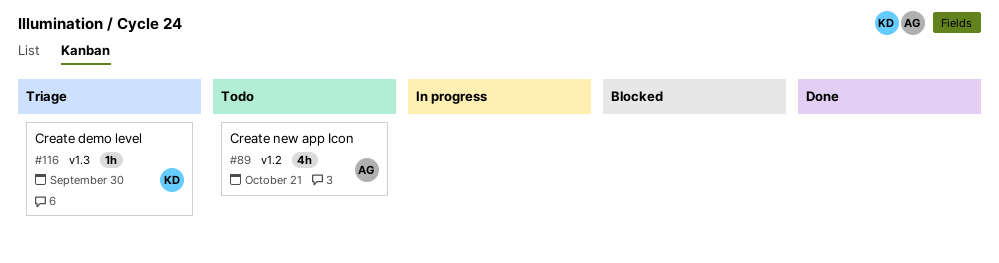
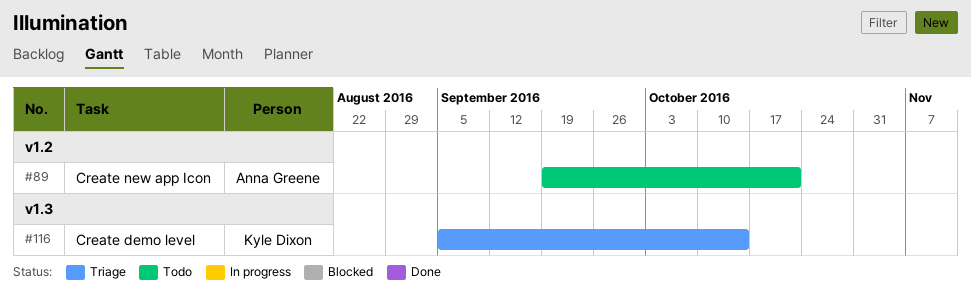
#116, due: Sep 30 -> Oct 14

